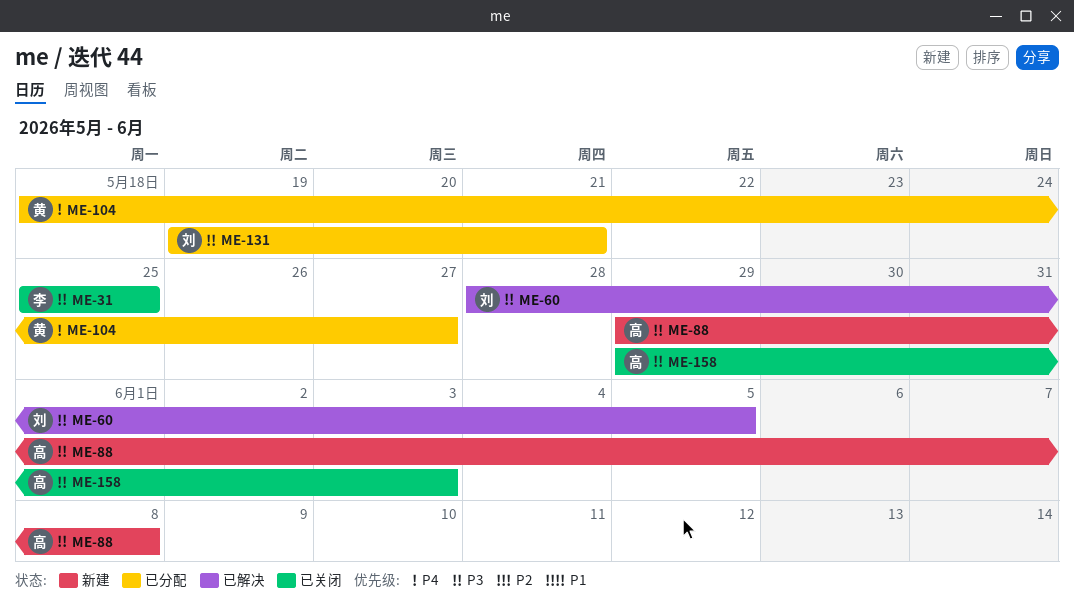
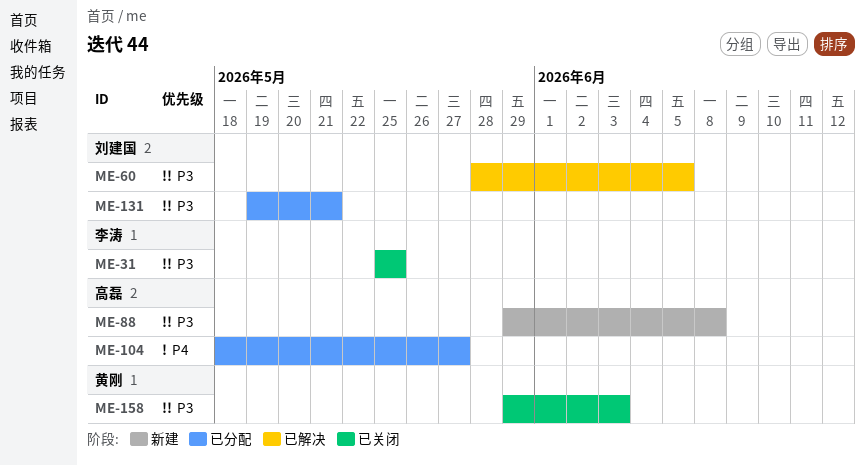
ME-104, owner: 黄刚 -> 高磊
ME-158, owner: 高磊 -> 黄刚

